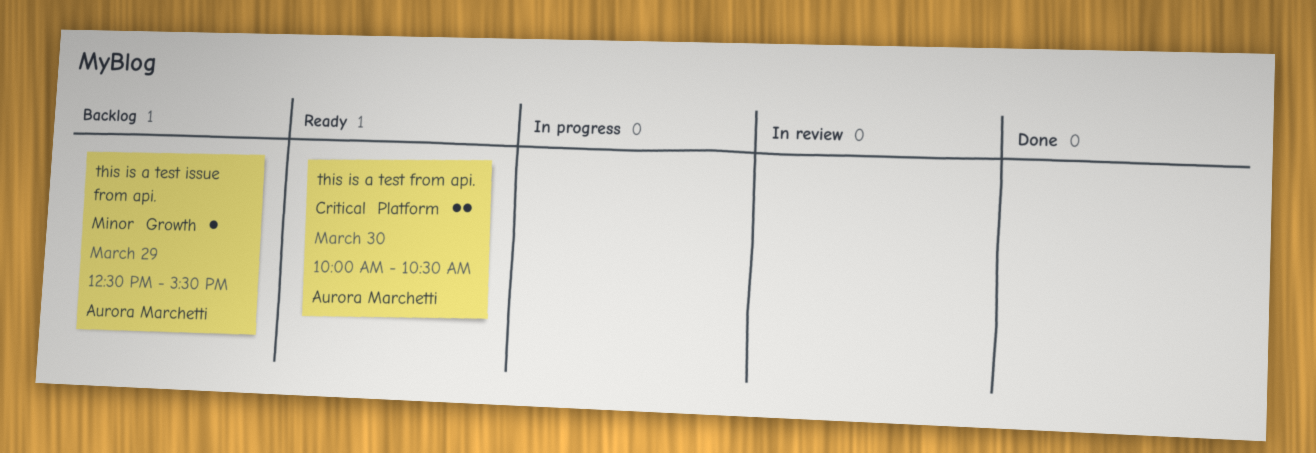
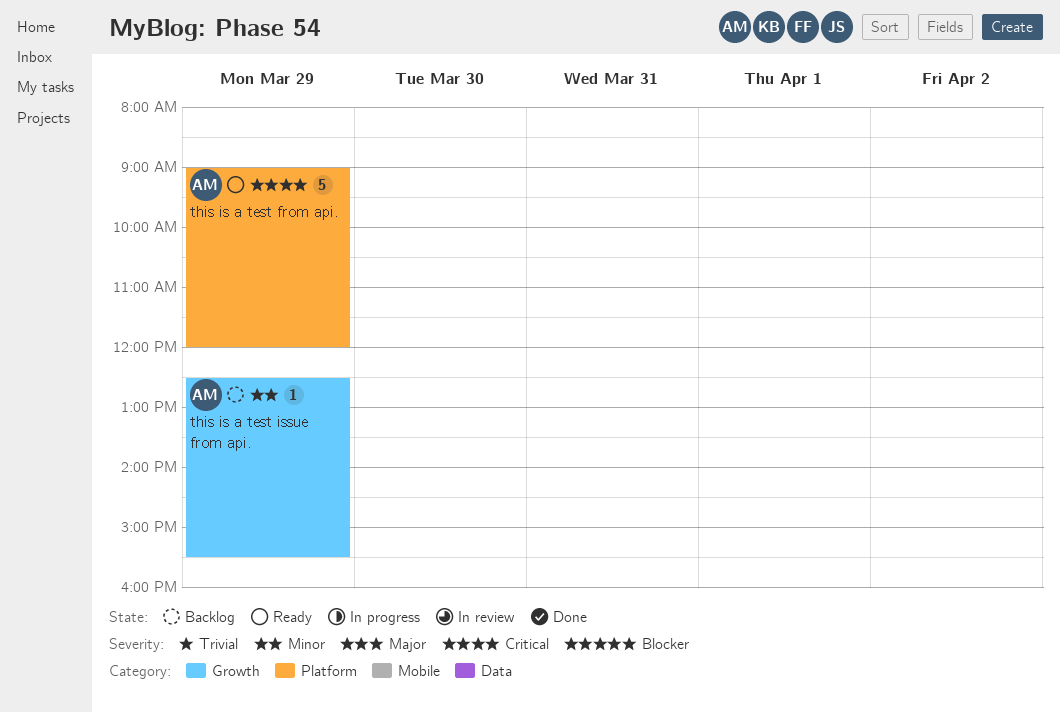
this is a test from api., estimate: 2 -> 5
this is a test from api., day: Mar 30 -> Mar 29
this is a test from api., begins: 10:00 -> 09:00
this is a test from api., ends: 10:30 -> 12:00

